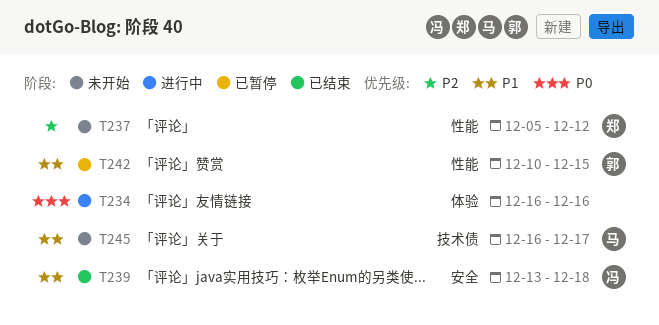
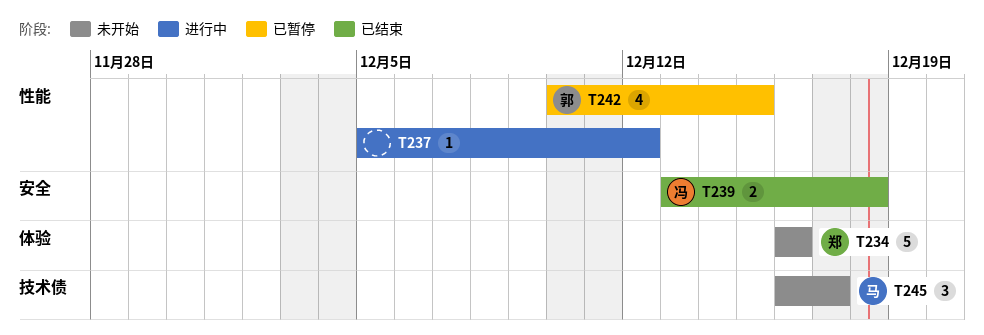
T234, status: 进行中 -> 未开始
T234, owner: none -> 郑
T237, status: 未开始 -> 进行中
T237, owner: 郑 -> none

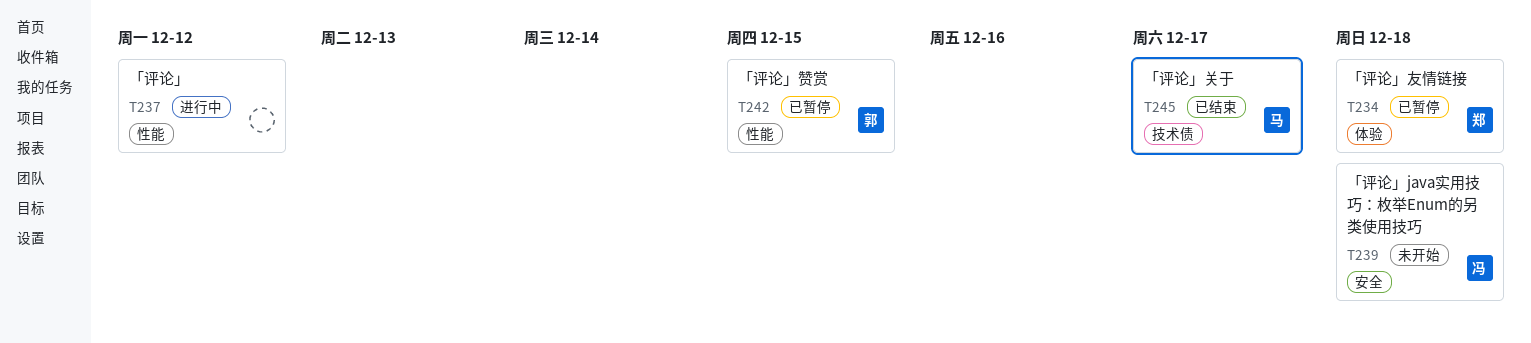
T234, status: 未开始 -> 已暂停
T234, due: Dec 16 -> Dec 18
T239, status: 已结束 -> 未开始
T245, status: 未开始 -> 已结束

